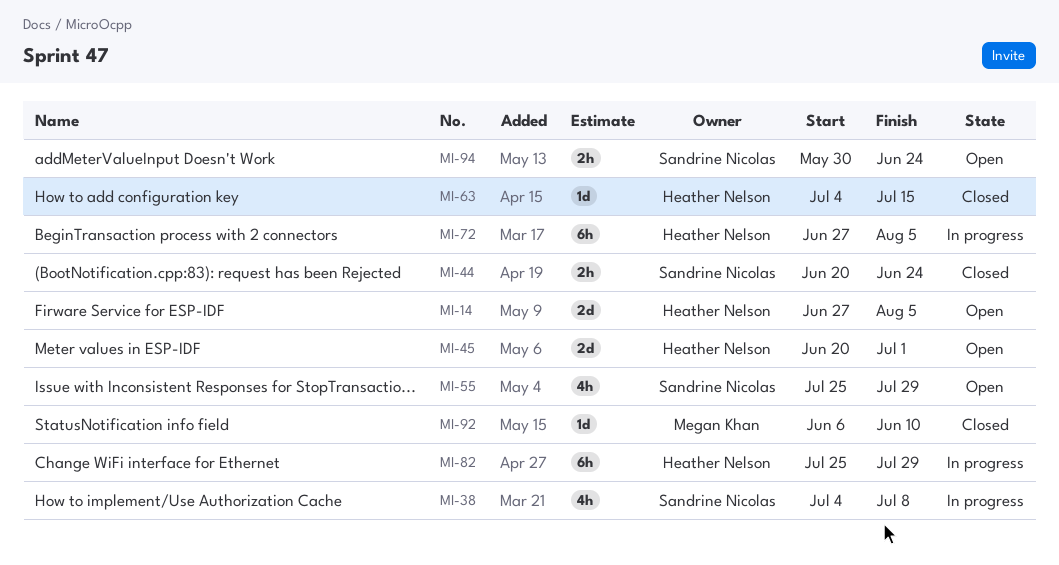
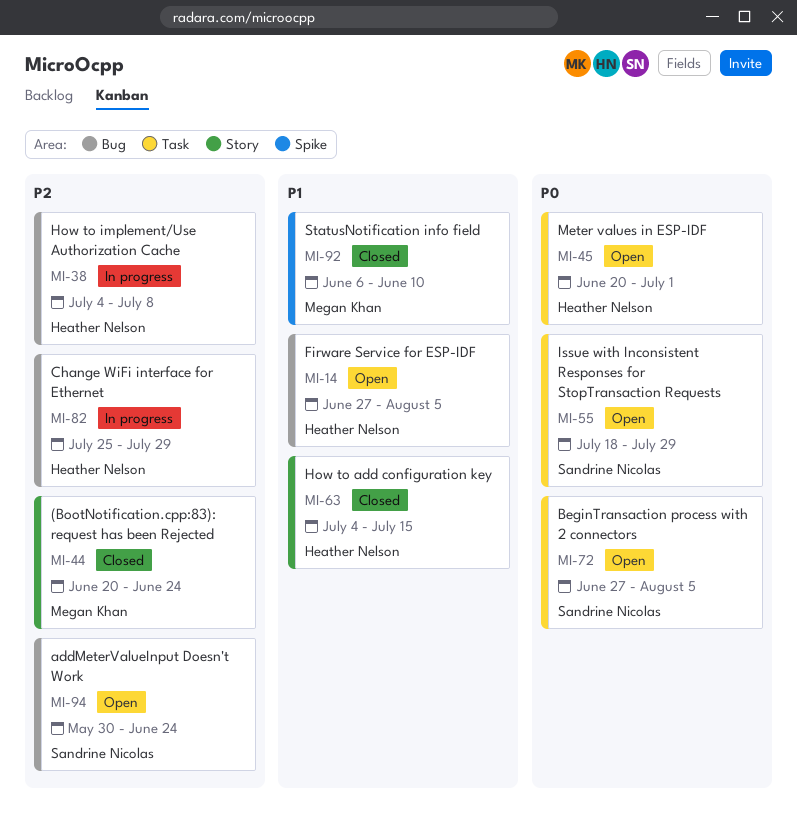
MI-38, owner: Sandrine Nicolas -> Heather Nelson
MI-44, owner: Sandrine Nicolas -> Megan Khan
MI-55, start: Jul 25 -> Jul 18
MI-72, status: In progress -> Open
MI-72, owner: Heather Nelson -> Sandrine Nicolas

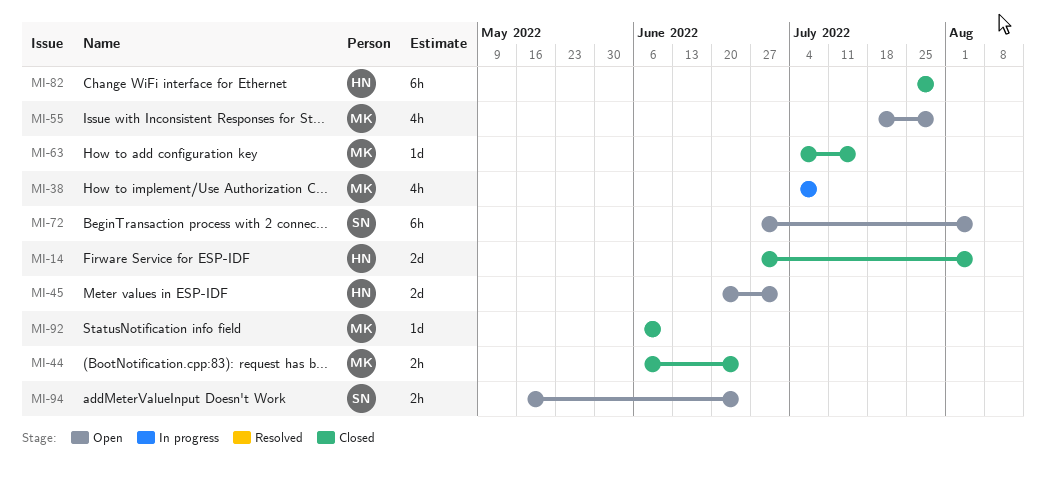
MI-14, status: Open -> Closed
MI-38, owner: Heather Nelson -> Megan Khan
MI-44, start: Jun 20 -> Jun 6
MI-55, owner: Sandrine Nicolas -> Megan Khan
MI-63, owner: Heather Nelson -> Megan Khan
MI-82, status: In progress -> Closed
MI-94, start: May 30 -> May 16

